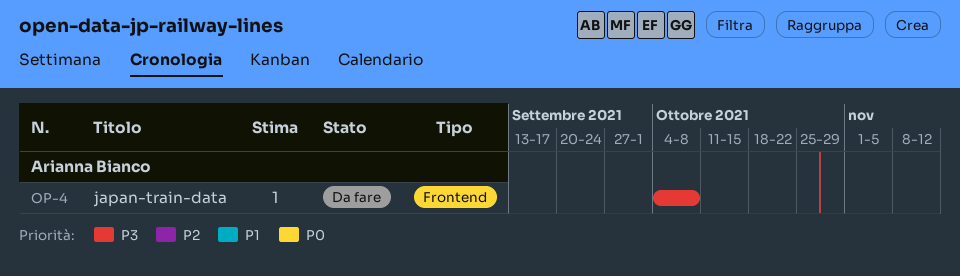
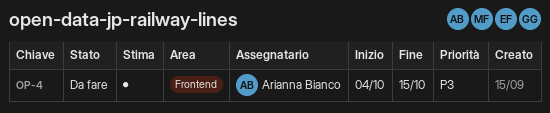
OP-4, due: Oct 8 -> Oct 15

